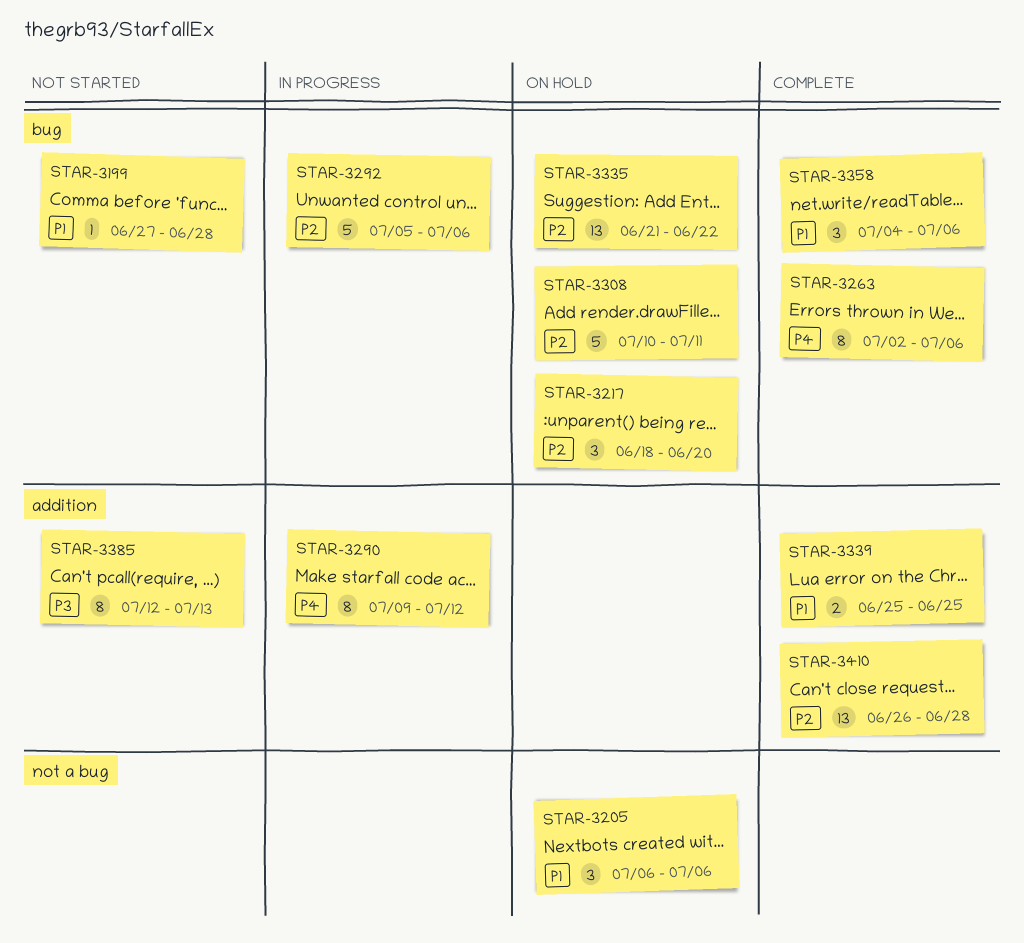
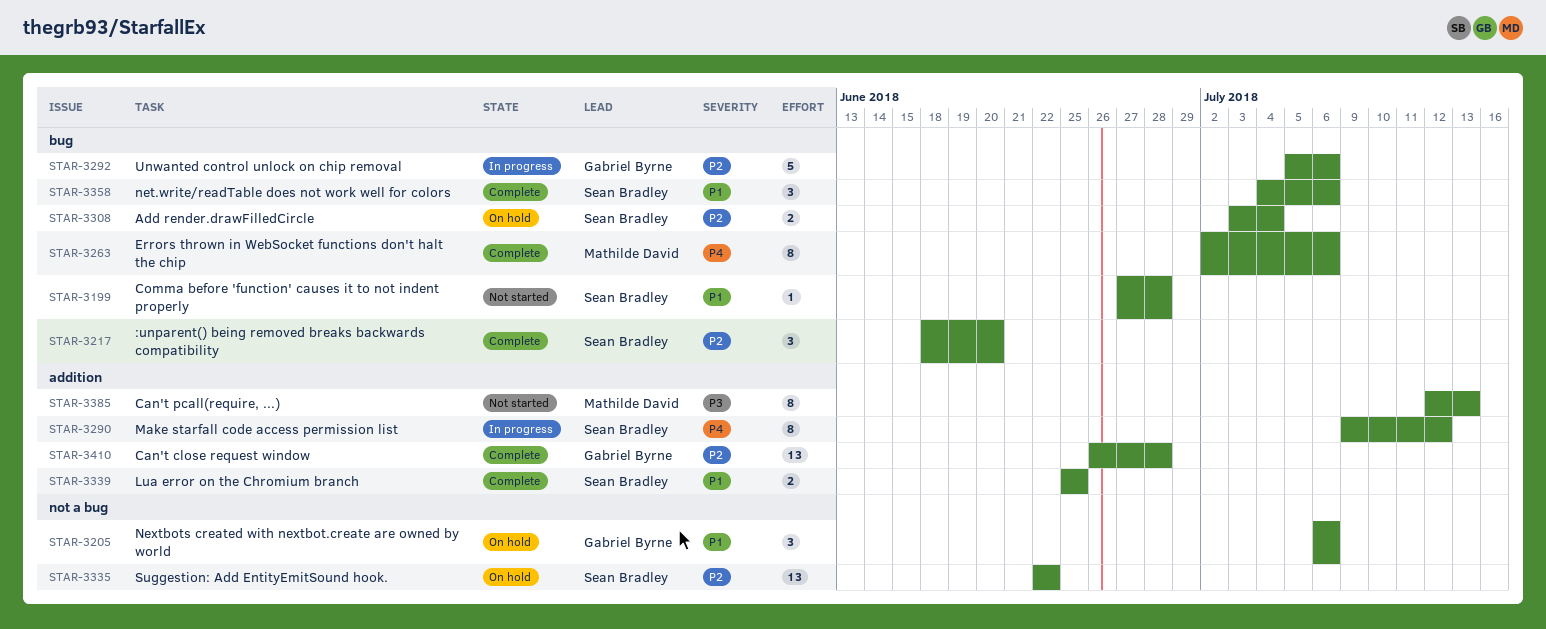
STAR-3217, status: On hold -> Complete
STAR-3308, estimate: 5 -> 2
STAR-3308, start: Jul 10 -> Jul 3
STAR-3308, due: Jul 11 -> Jul 4
STAR-3335, label: bug -> not a bug
STAR-3335, start: Jun 21 -> Jun 22

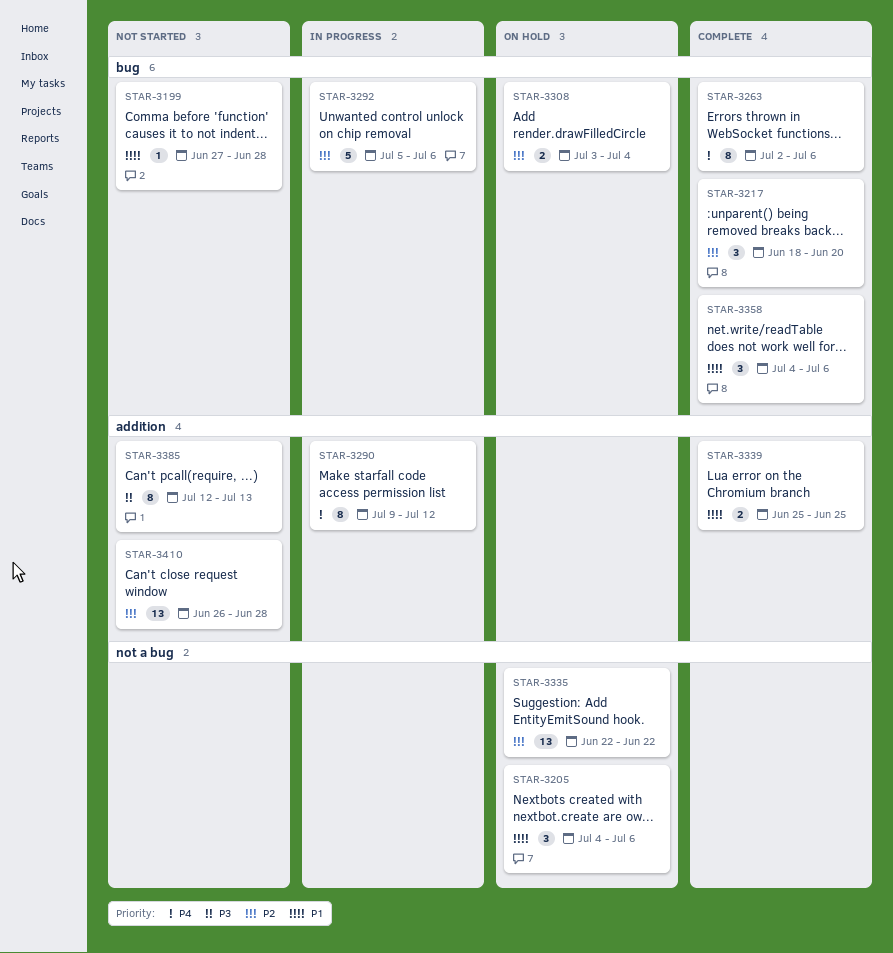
STAR-3205, start: Jul 6 -> Jul 4
STAR-3410, status: Complete -> Not started

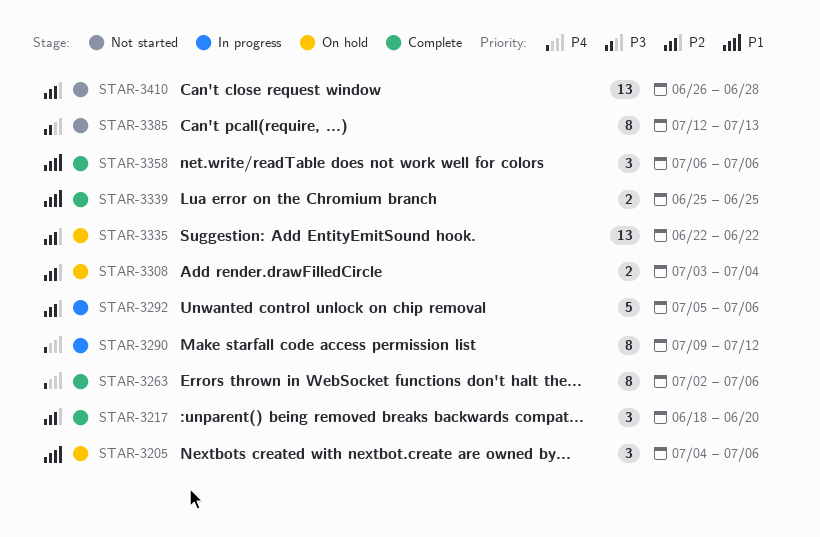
STAR-3199: present -> none
STAR-3358, start: Jul 4 -> Jul 6

